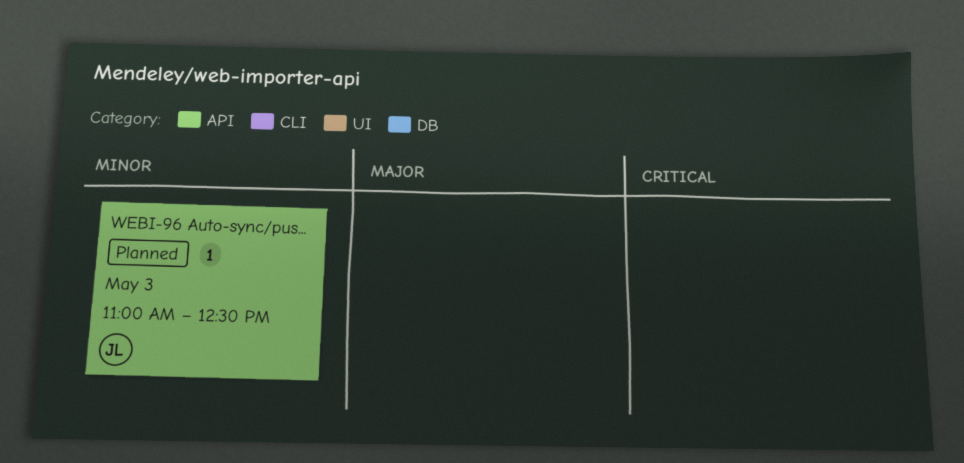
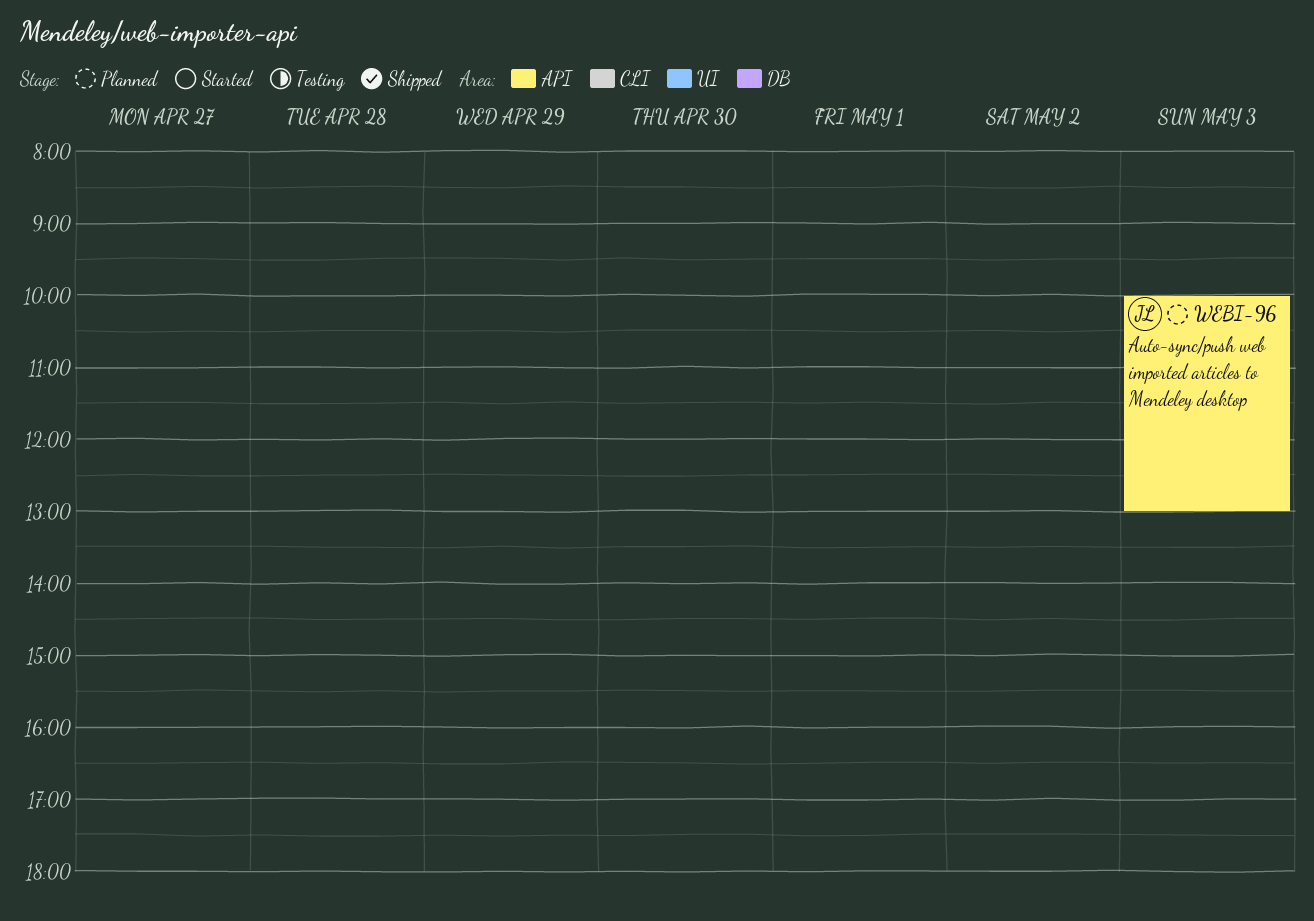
WEBI-96, begins: 11:00 -> 10:00
WEBI-96, ends: 12:30 -> 13:00

